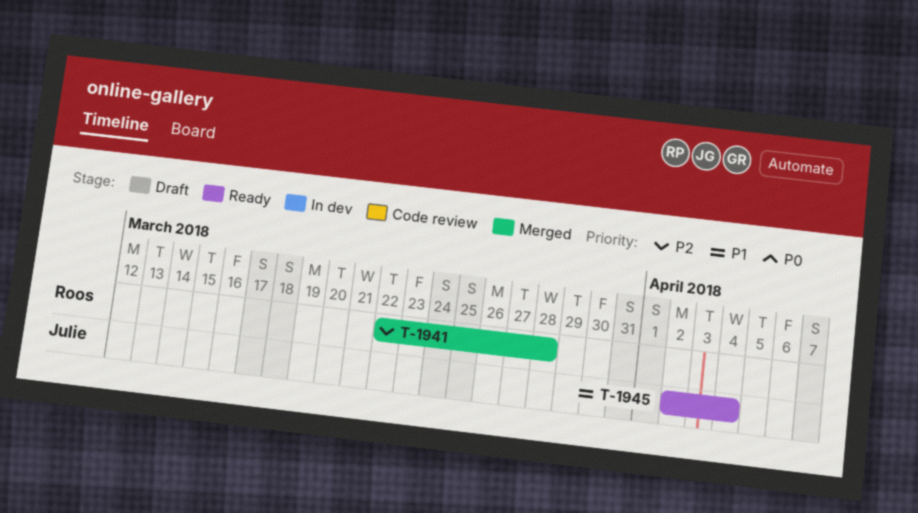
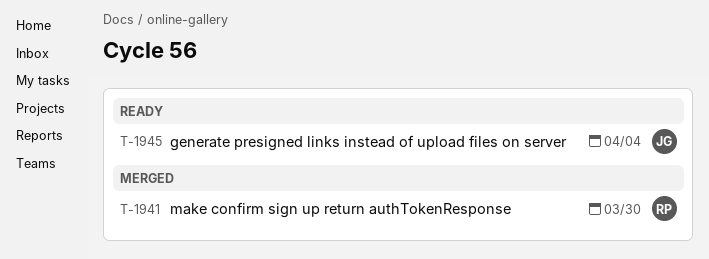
T-1941, due: Mar 28 -> Mar 30

